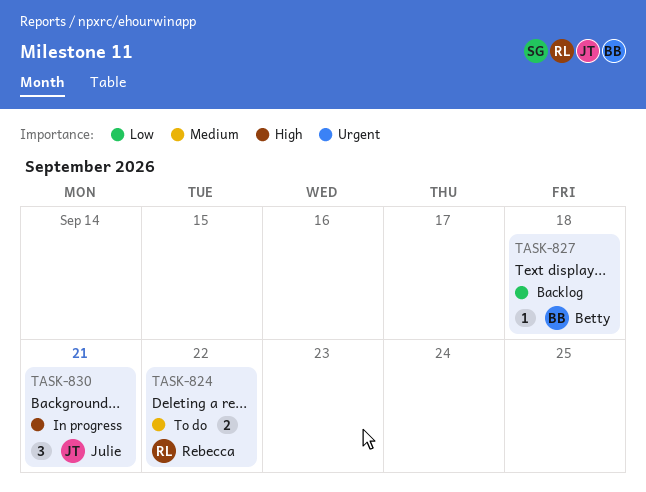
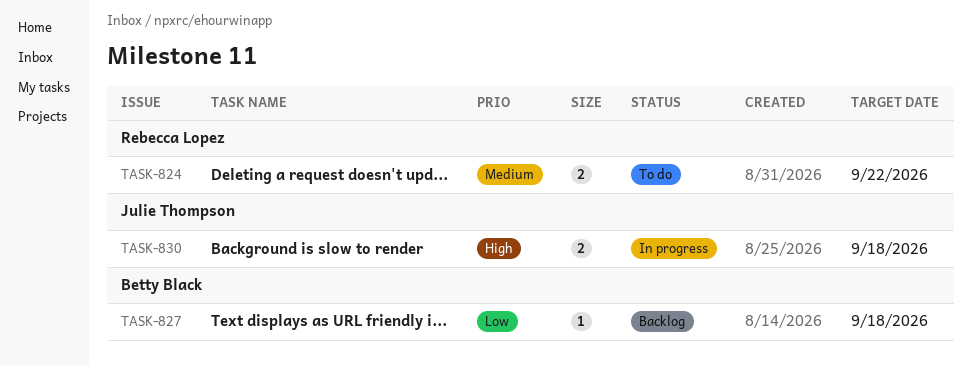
TASK-830, estimate: 3 -> 2
TASK-830, due: Sep 21 -> Sep 18

